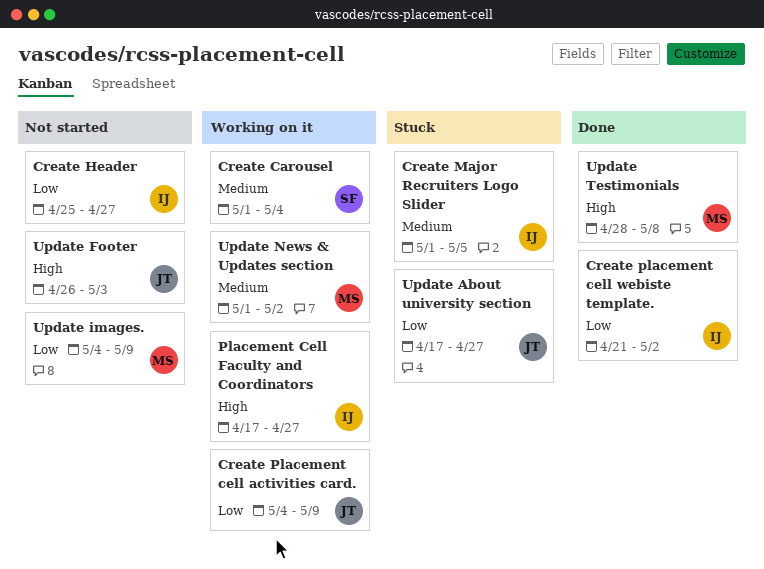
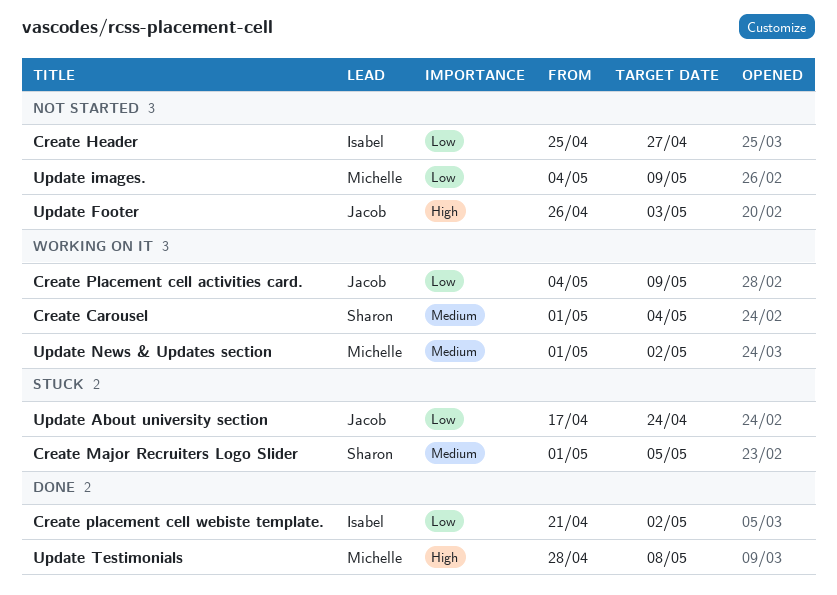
Create Major Recruiters Logo Slider, owner: Isabel -> Sharon
Placement Cell Faculty and Coordinators: present -> none
Update About university section, due: Apr 27 -> Apr 24

